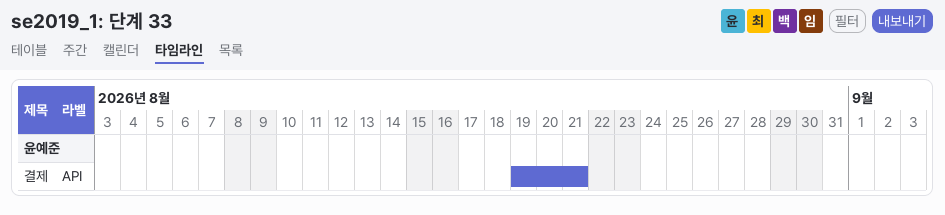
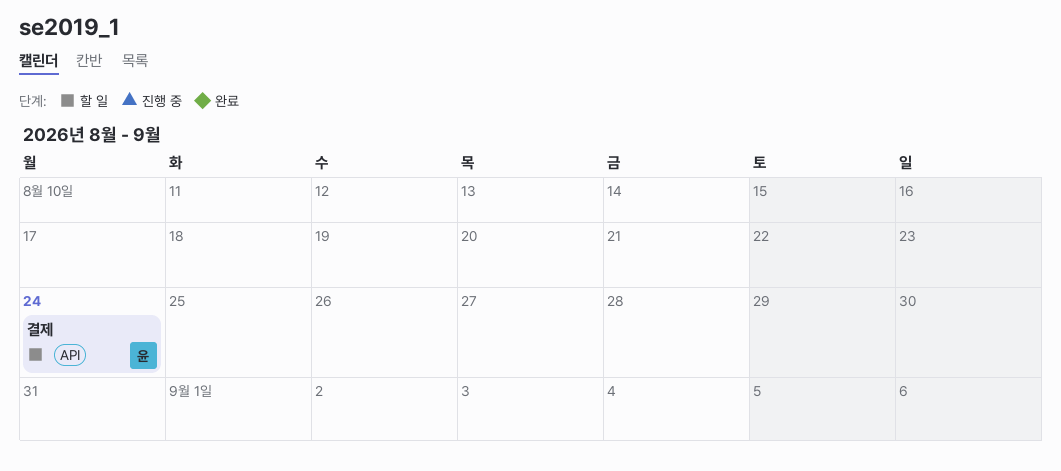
결제, due: Aug 21 -> Aug 24

